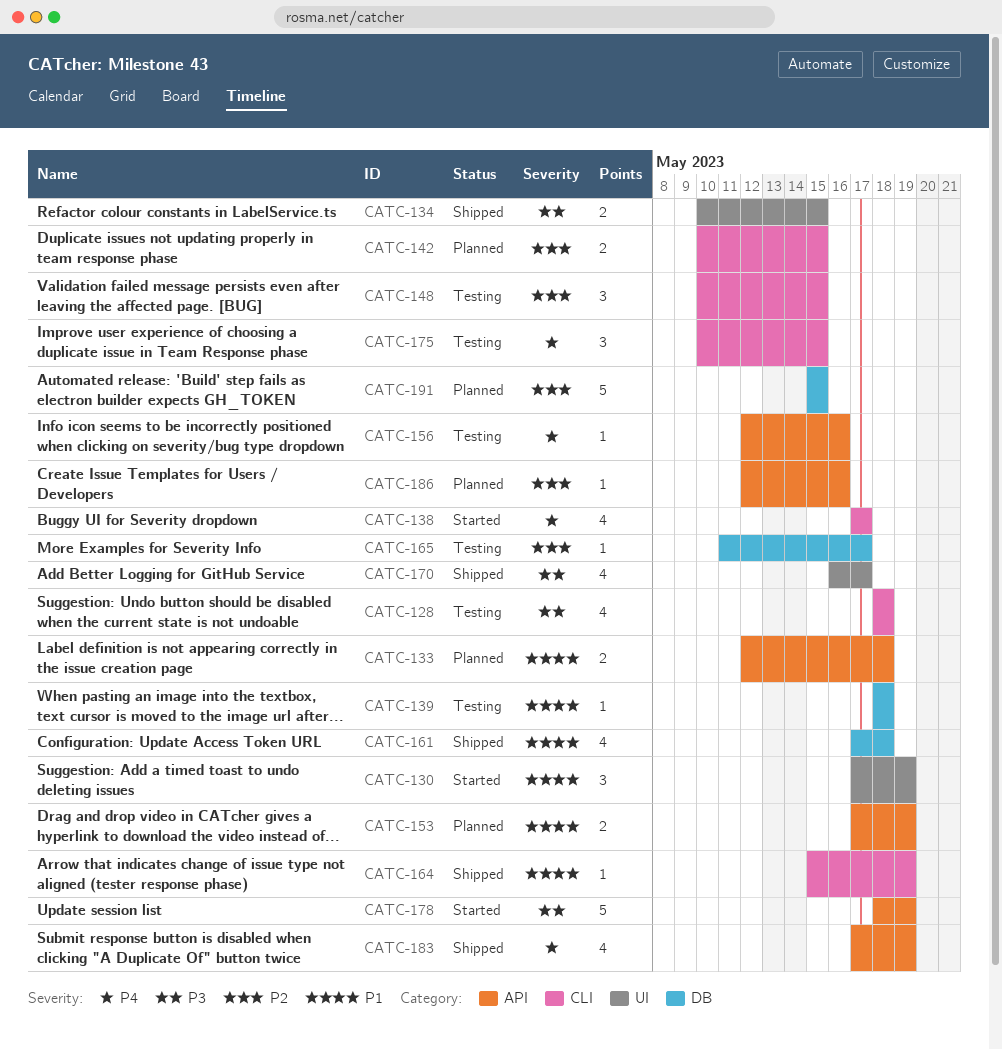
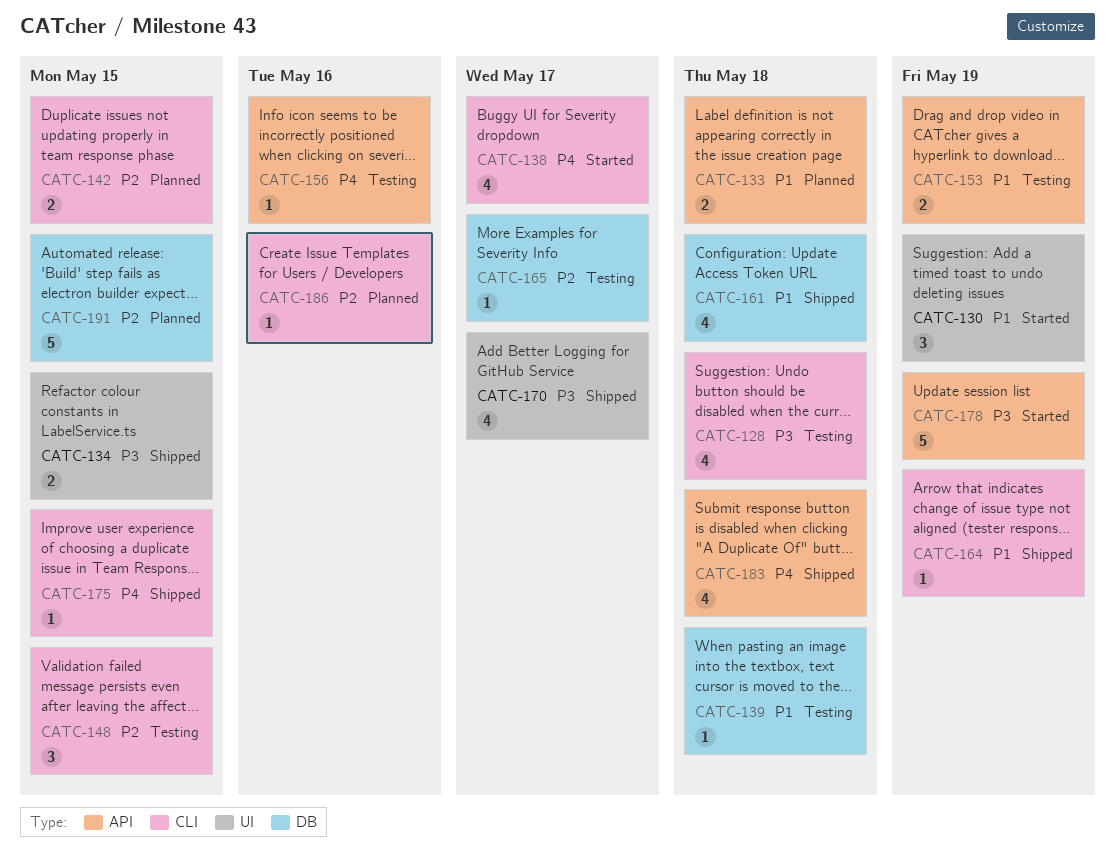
CATC-153, status: Planned -> Testing
CATC-175, status: Testing -> Shipped
CATC-175, estimate: 3 -> 1
CATC-183, due: May 19 -> May 18
CATC-186, label: API -> CLI

